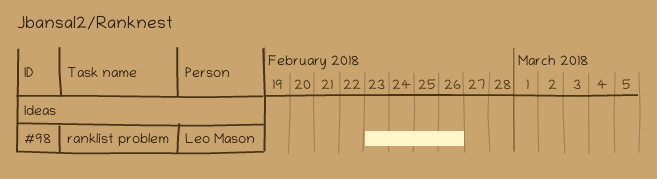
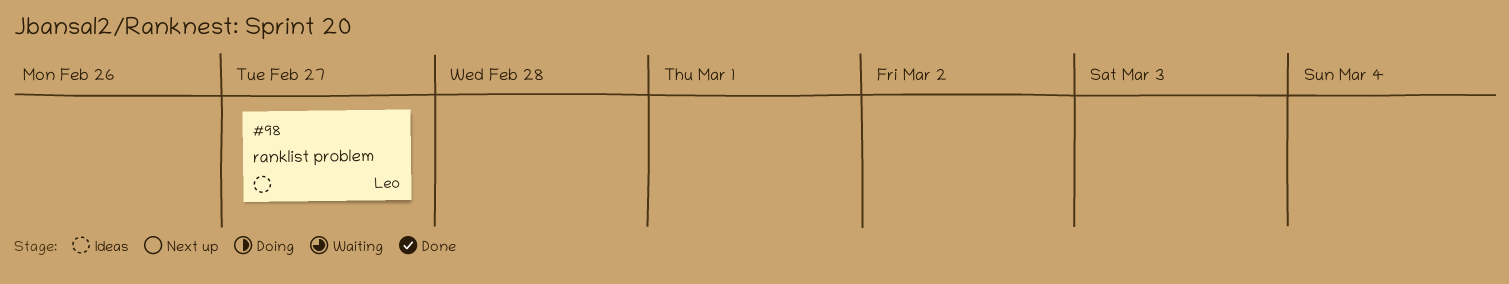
#98, due: Feb 26 -> Feb 27

